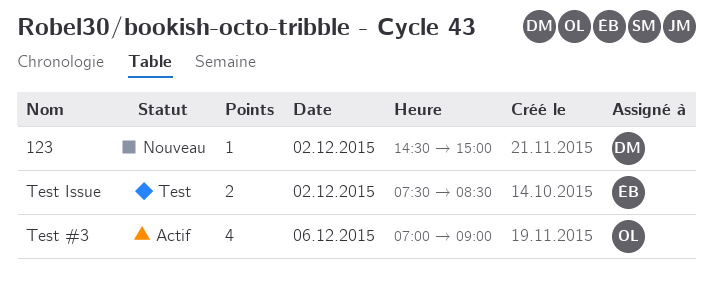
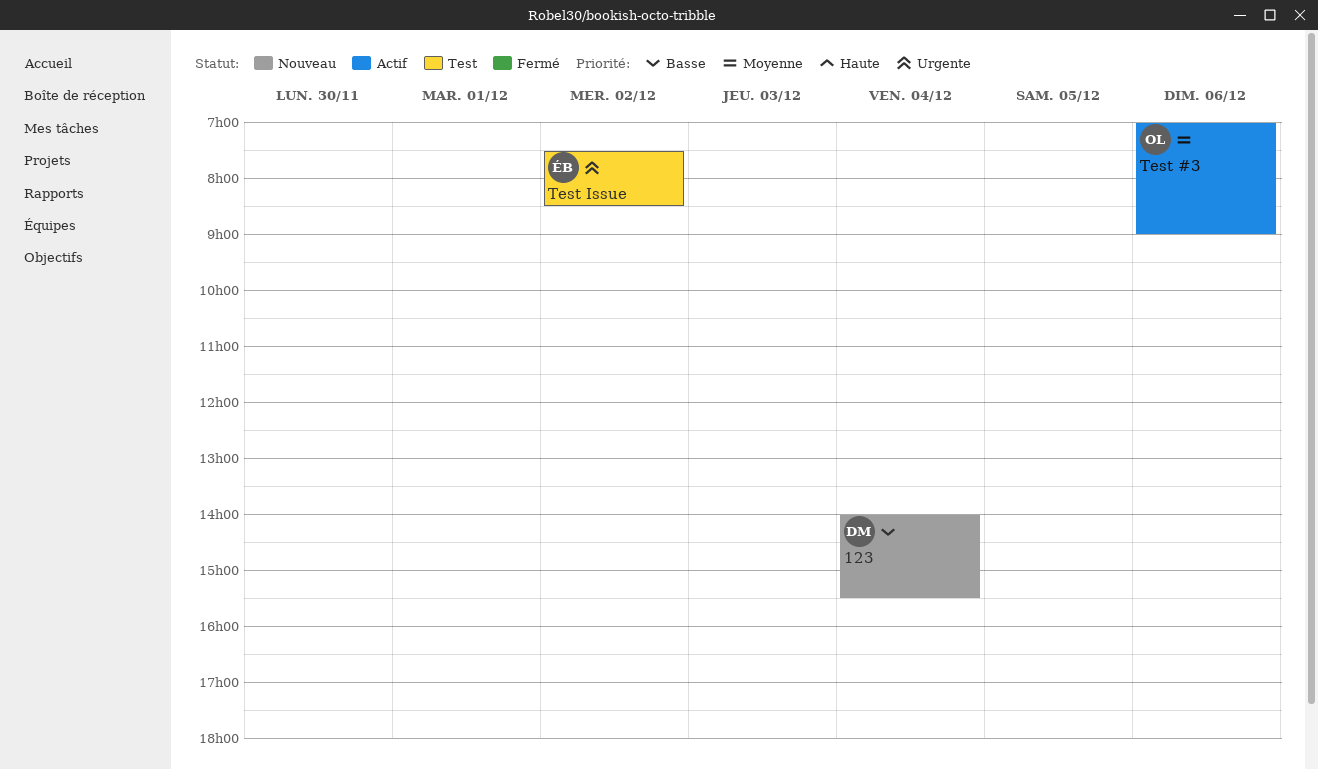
123, day: Dec 2 -> Dec 4
123, begins: 14:30 -> 14:00
123, ends: 15:00 -> 15:30

